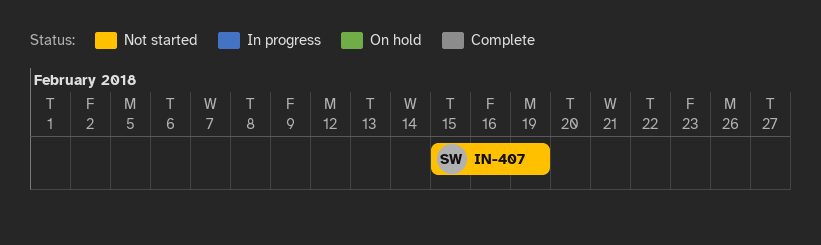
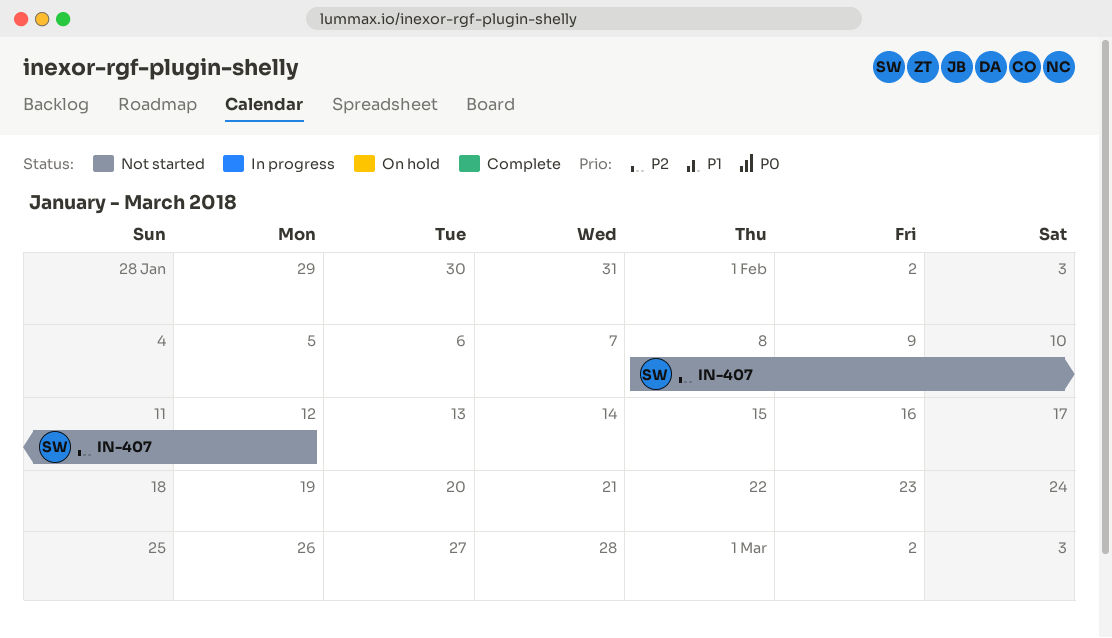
IN-407, start: Feb 15 -> Feb 8
IN-407, due: Feb 19 -> Feb 12

